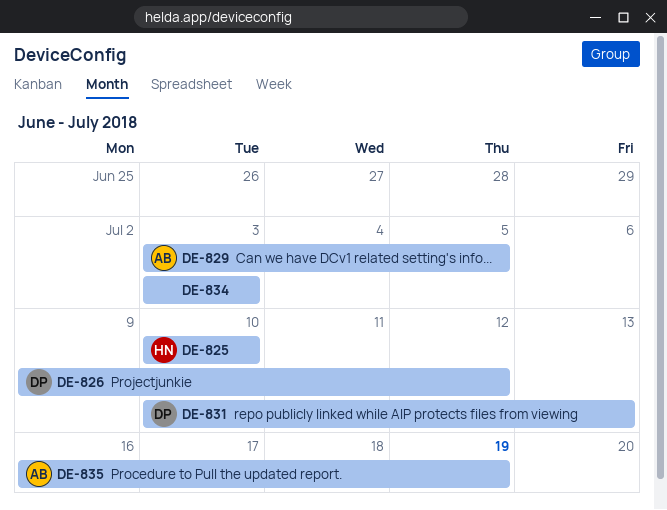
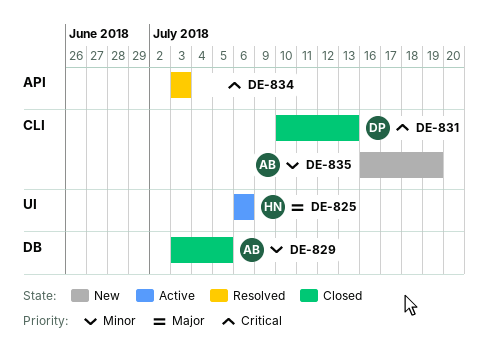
DE-825, start: Jul 10 -> Jul 6
DE-825, due: Jul 10 -> Jul 6
DE-826: present -> none

